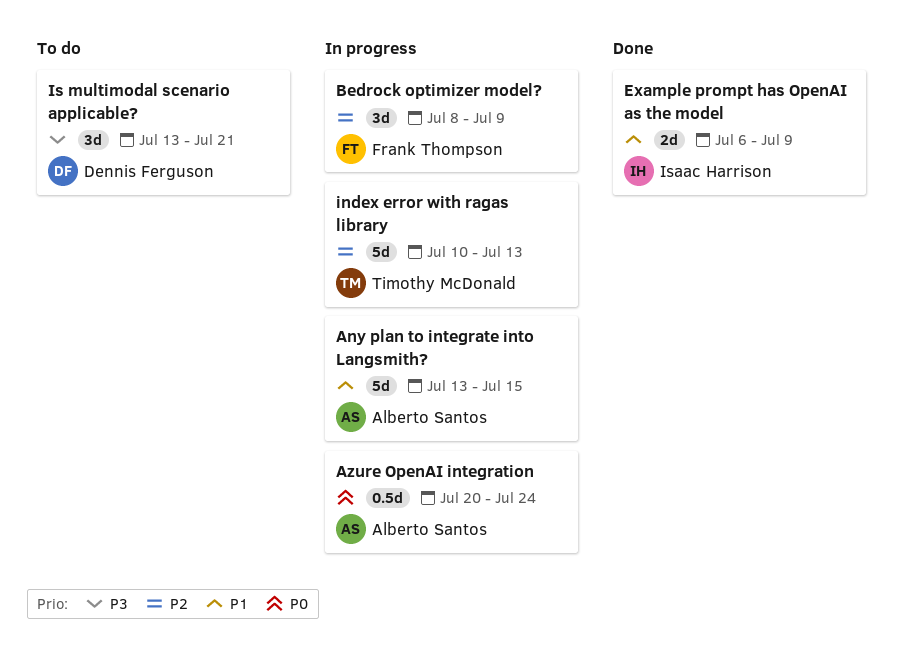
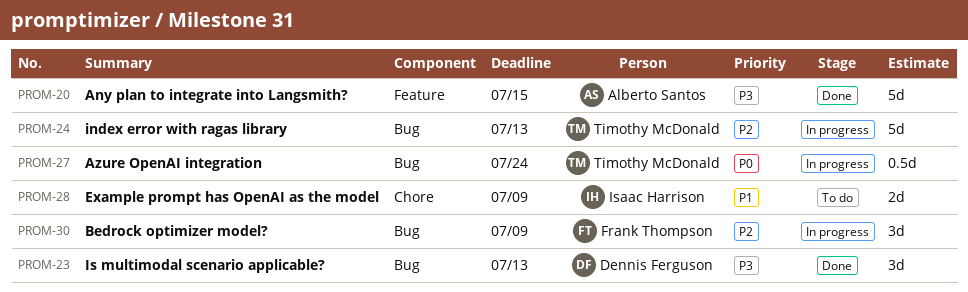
Any plan to integrate into Langsmith?, status: In progress -> Done
Any plan to integrate into Langsmith?, priority: P1 -> P3
Azure OpenAI integration, owner: Alberto Santos -> Timothy McDonald
Example prompt has OpenAI as the model, status: Done -> To do
Is multimodal scenario applicable?, status: To do -> Done
Is multimodal scenario applicable?, due: Jul 21 -> Jul 13

